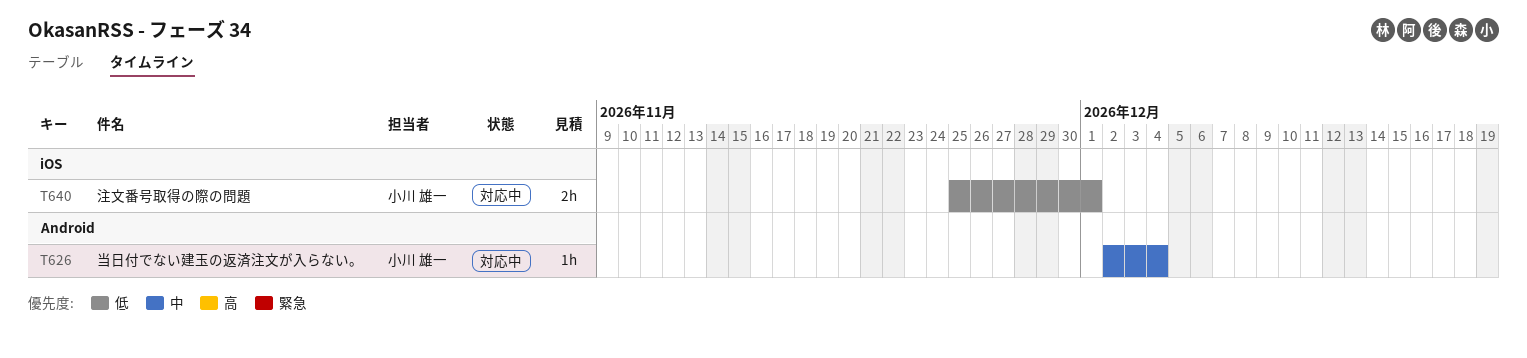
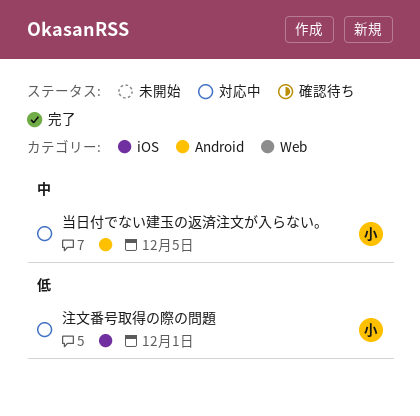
当日付でない建玉の返済注文が入らない。, due: Dec 4 -> Dec 5

